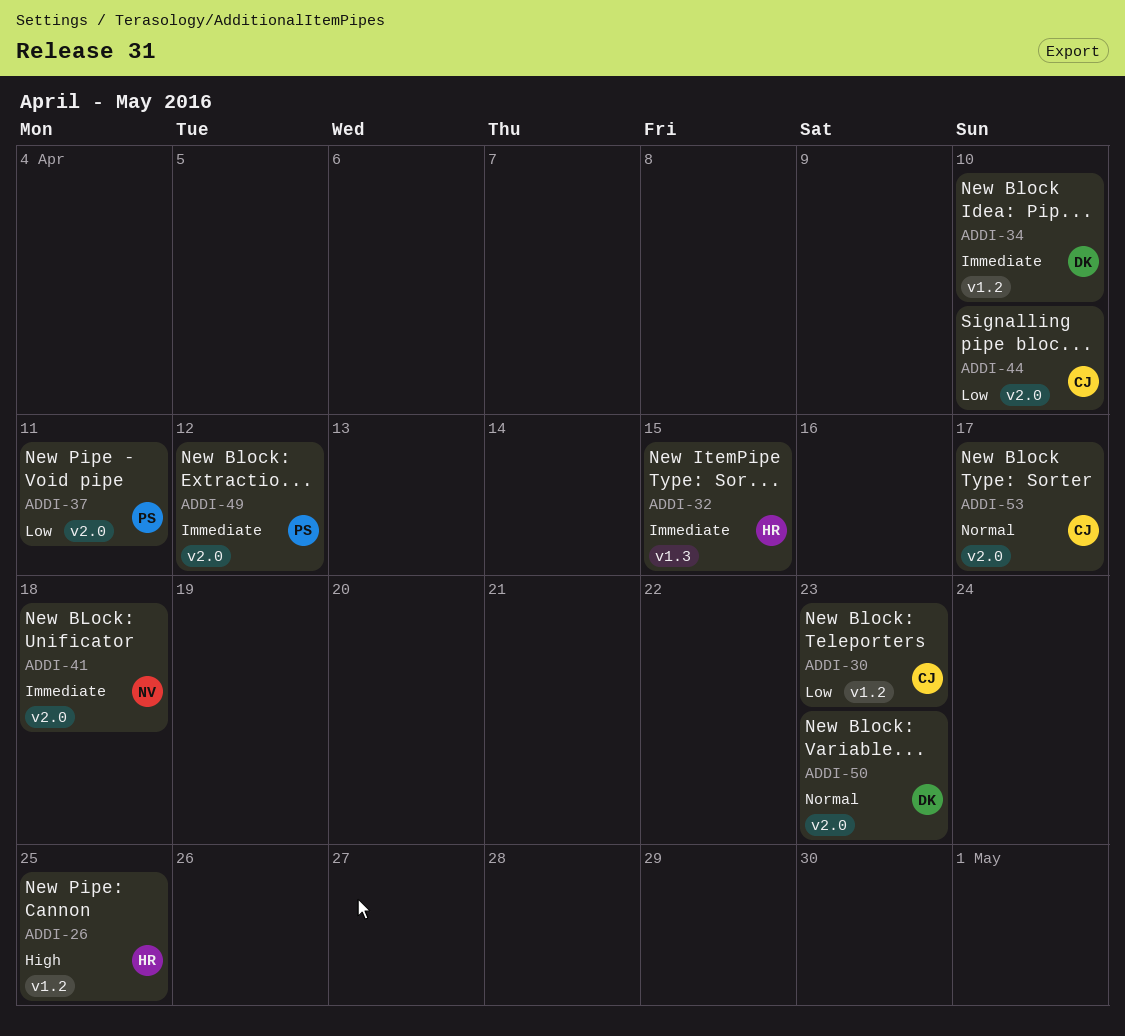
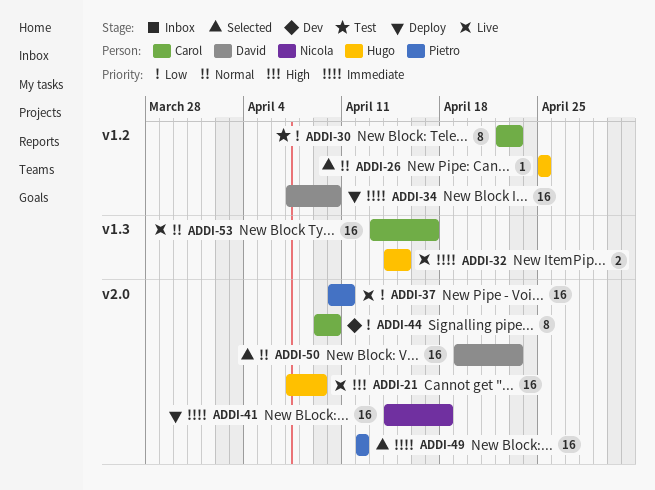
ADDI-21: none -> present
ADDI-26, priority: High -> Normal
ADDI-53, label: v2.0 -> v1.3

